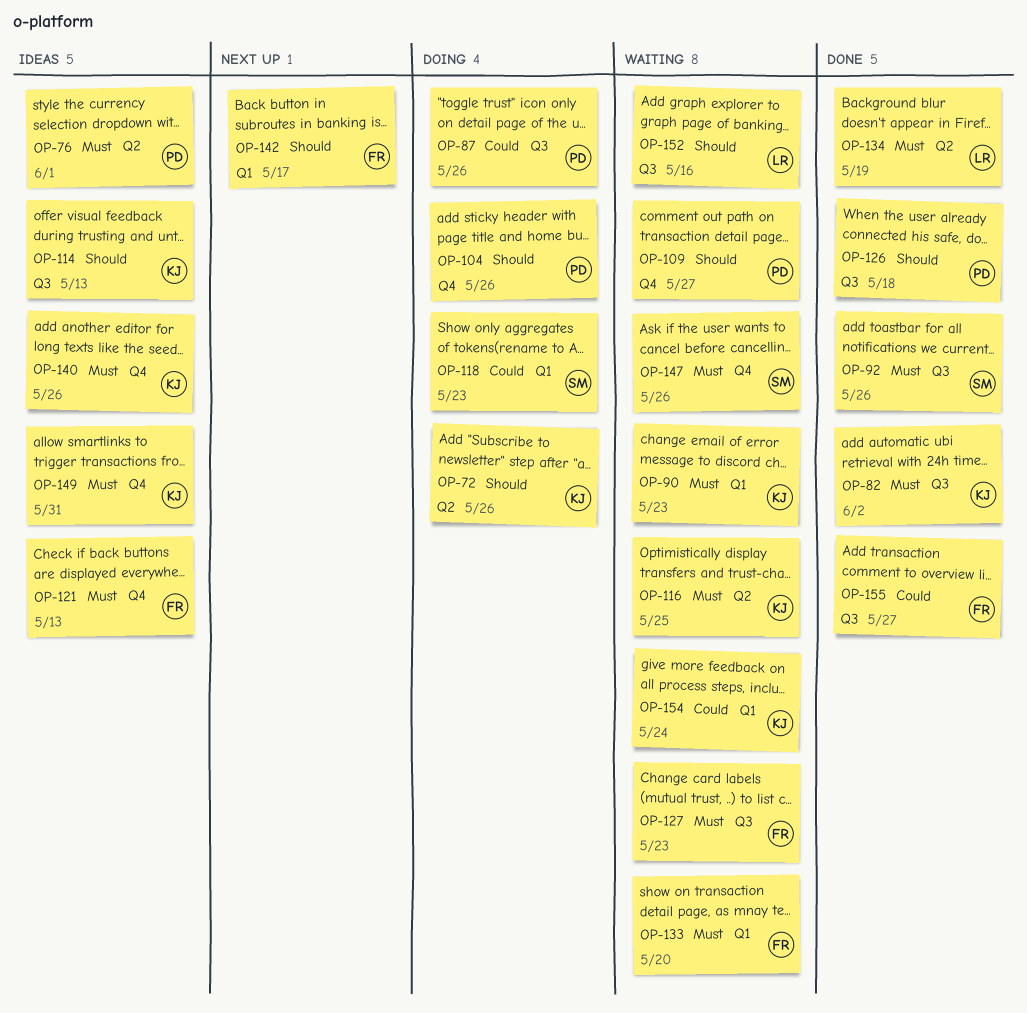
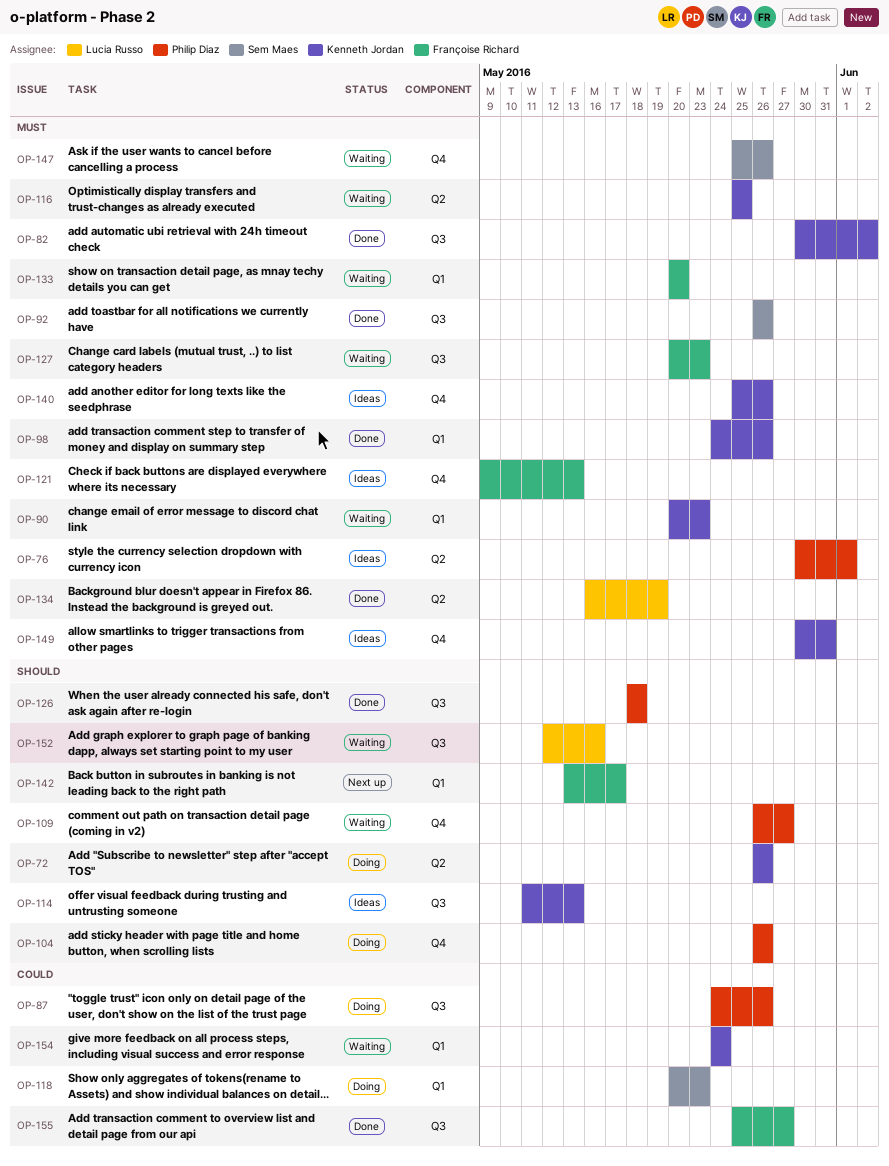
OP-98: none -> present

